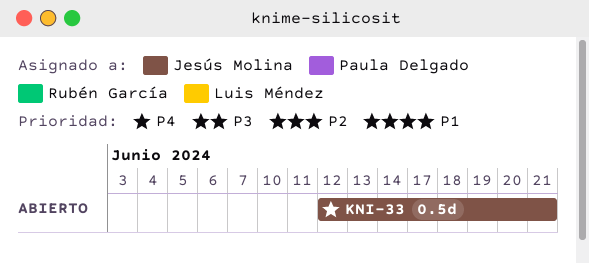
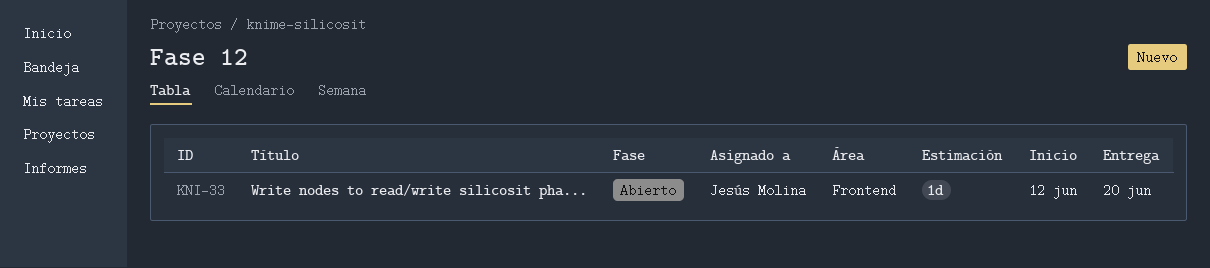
KNI-33, estimate: 0.5d -> 1d
KNI-33, due: Jun 21 -> Jun 20

